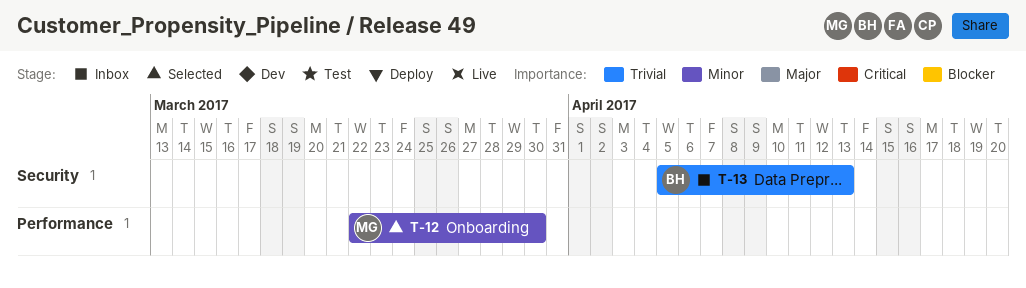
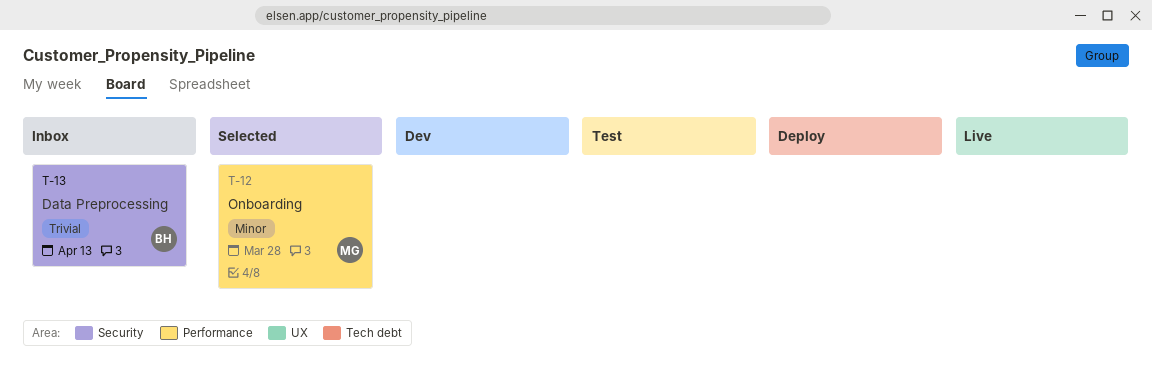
T-12, due: Mar 30 -> Mar 28

